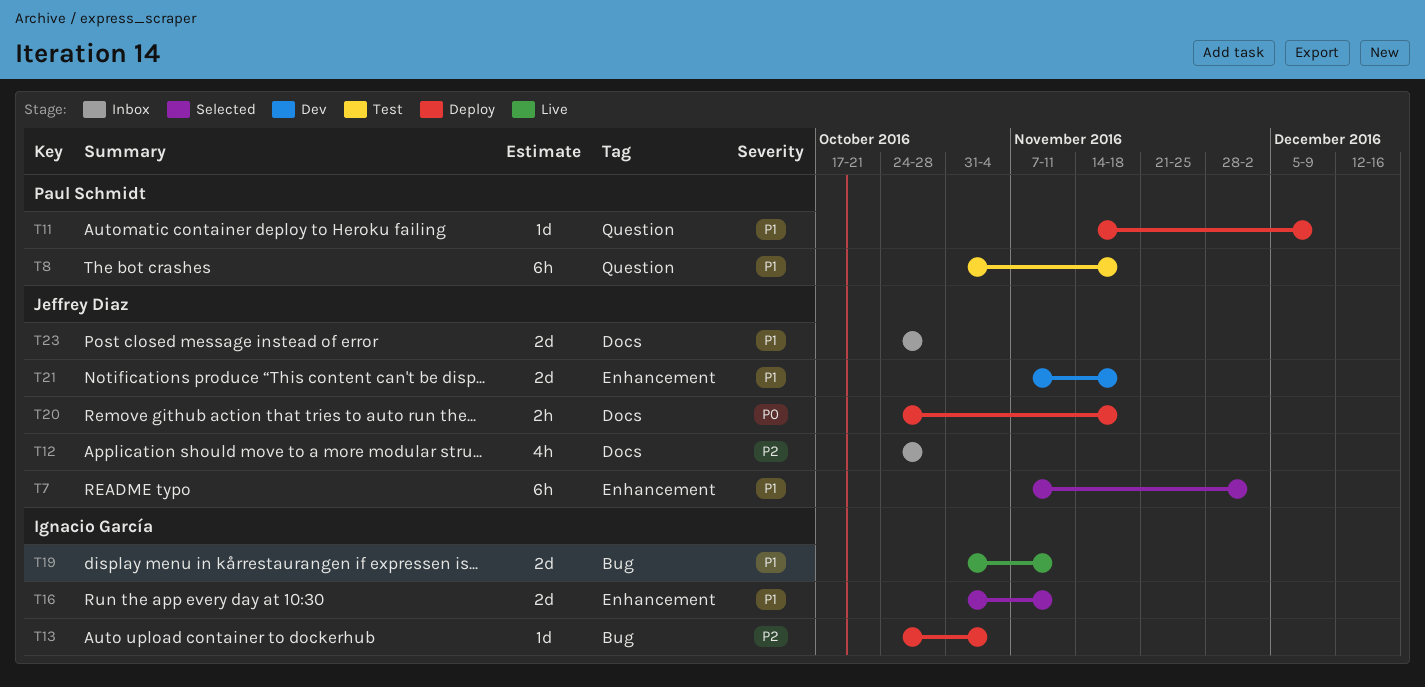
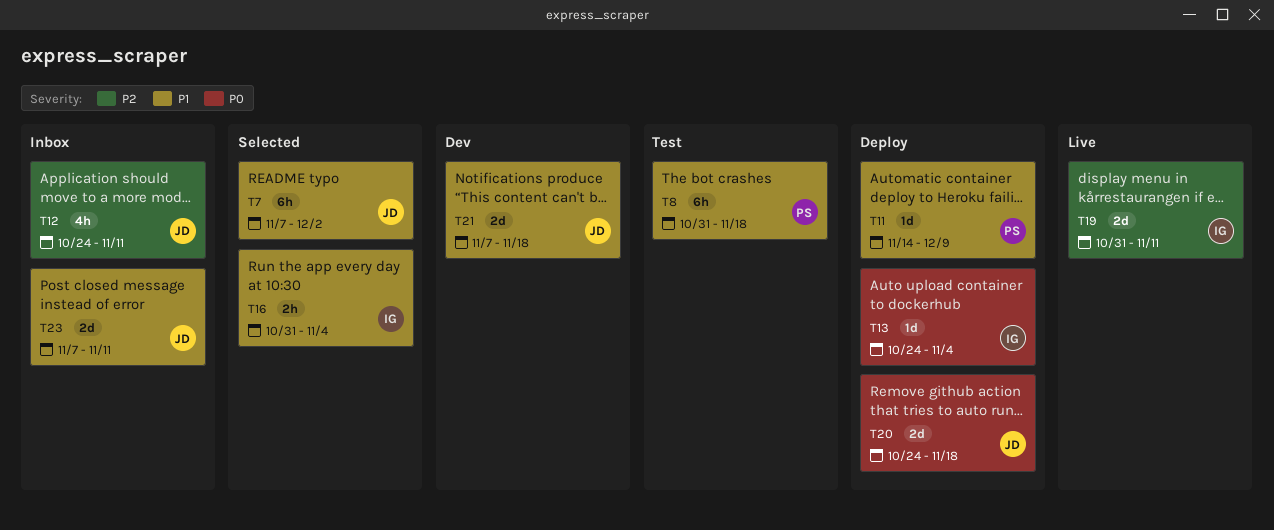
T12, due: Oct 28 -> Nov 11
T13, priority: P2 -> P0
T16, estimate: 2d -> 2h
T16, due: Nov 11 -> Nov 4
T19, priority: P1 -> P2
T20, estimate: 2h -> 2d
T23, start: Oct 24 -> Nov 7
T23, due: Oct 28 -> Nov 11

